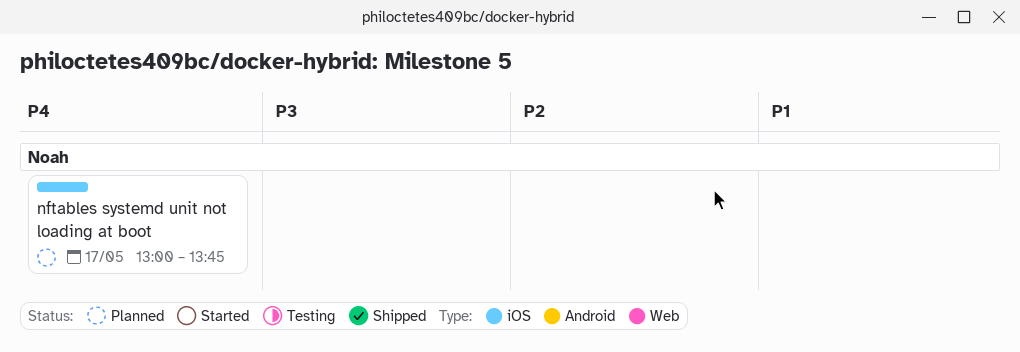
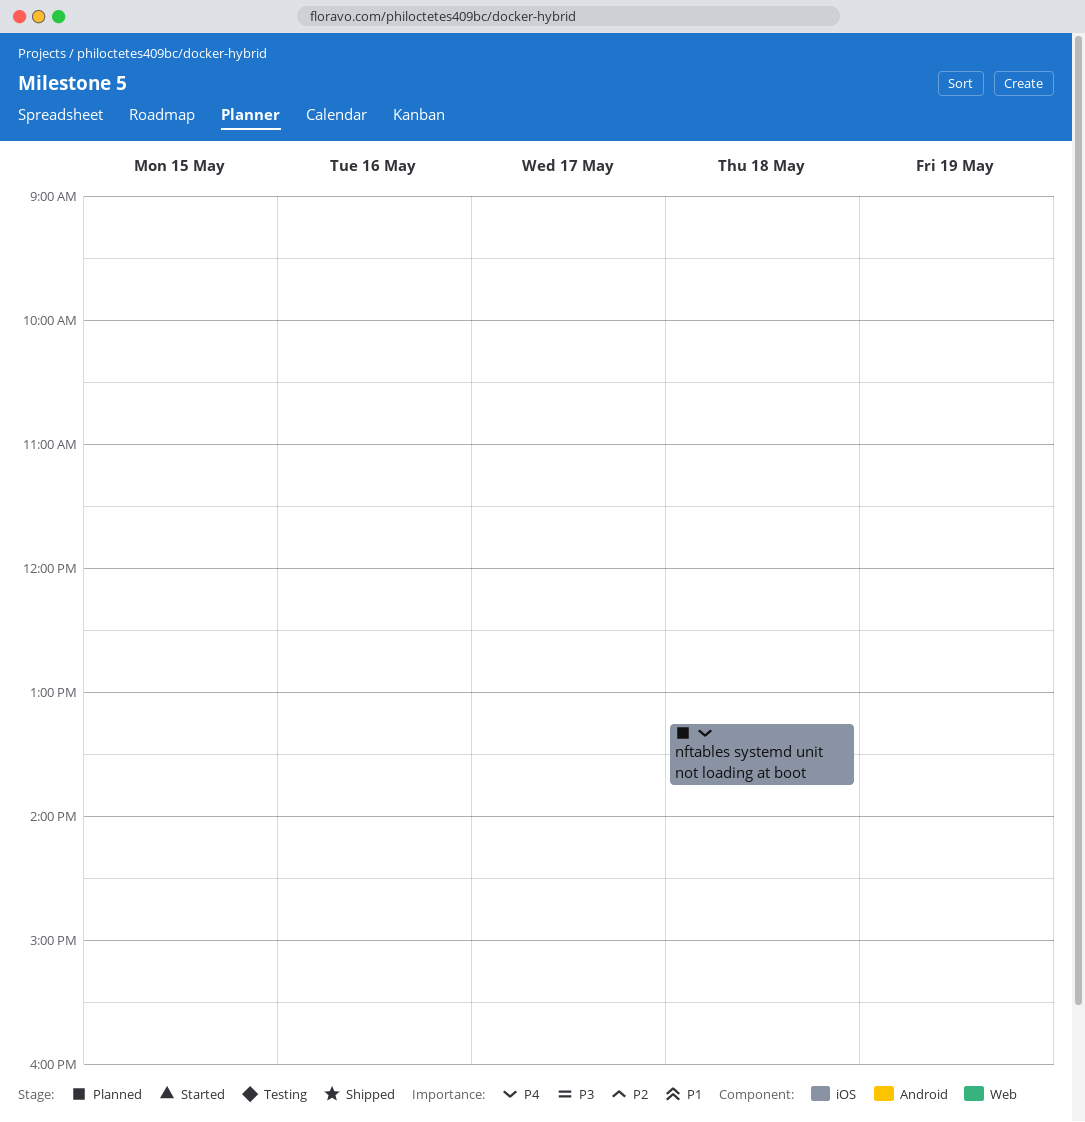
nftables systemd unit not loading at boot, day: May 17 -> May 18
nftables systemd unit not loading at boot, begins: 13:00 -> 13:15

